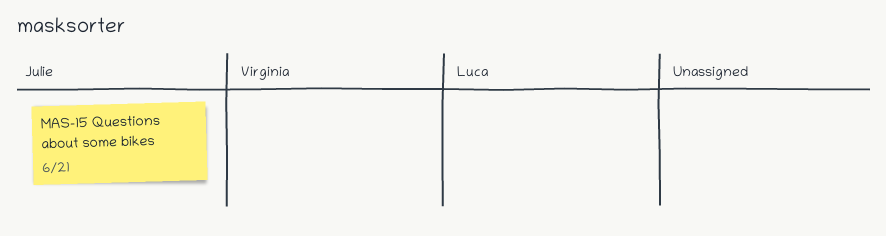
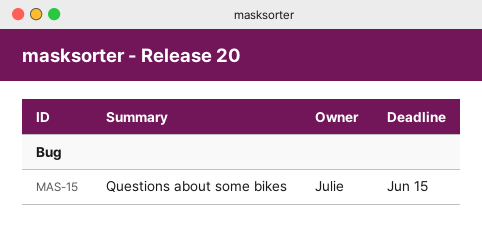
MAS-15, due: Jun 21 -> Jun 15

